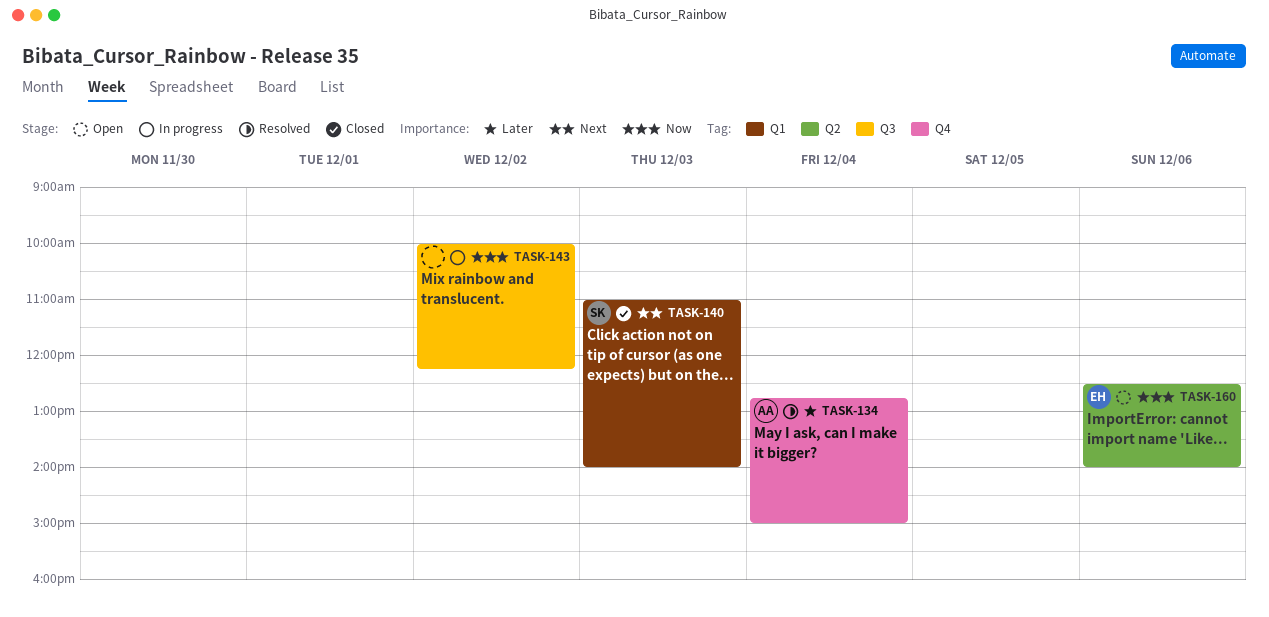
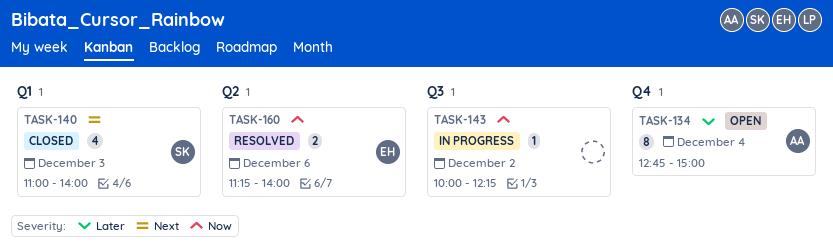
TASK-134, status: Resolved -> Open
TASK-160, status: Open -> Resolved
TASK-160, begins: 12:30 -> 11:15

